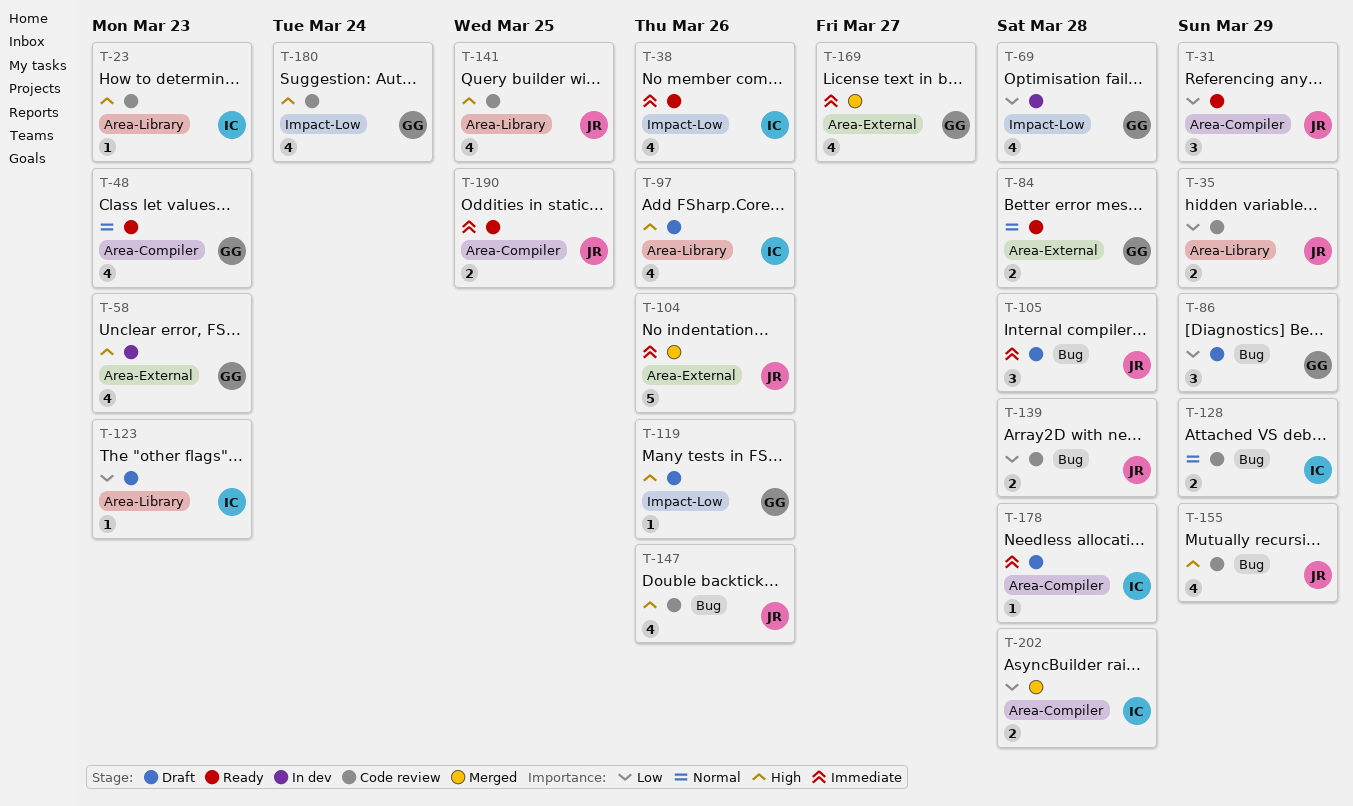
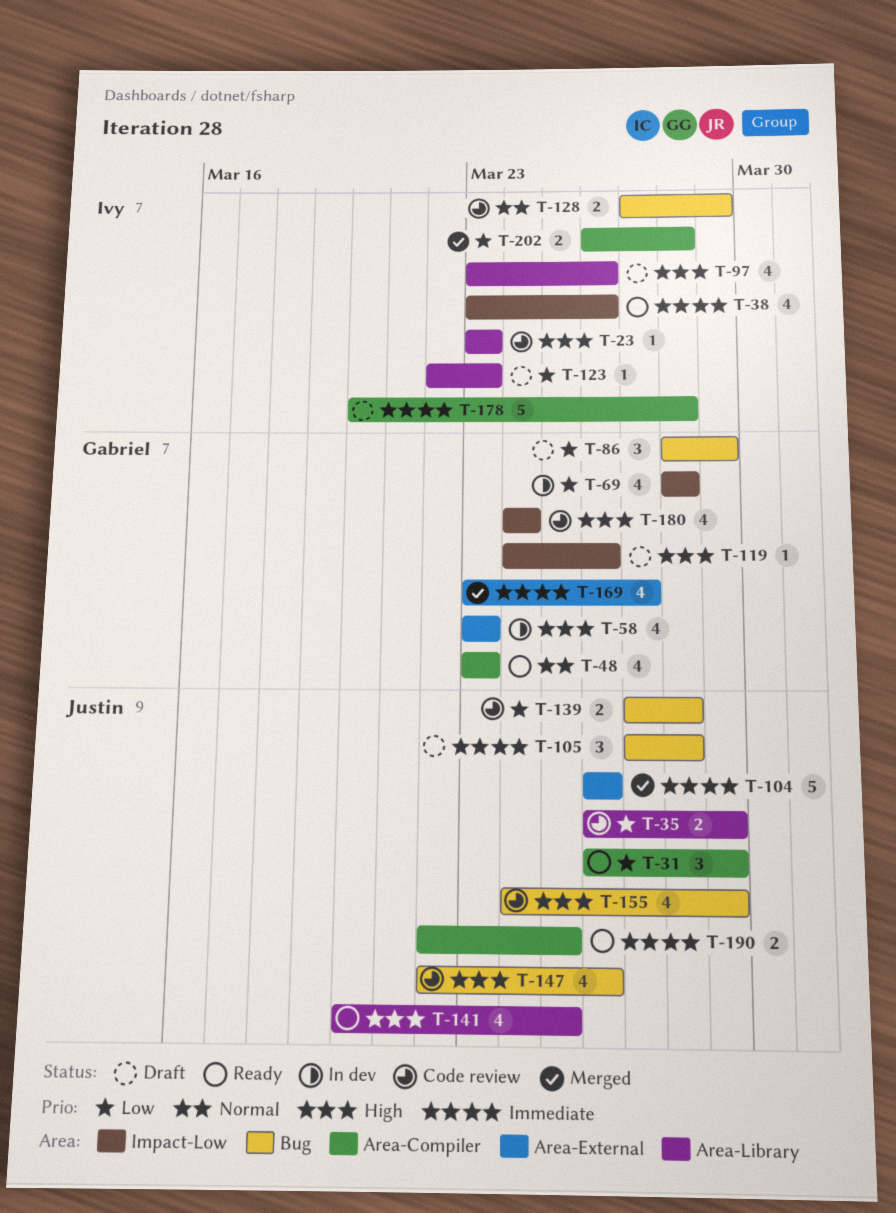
T-84: present -> none
T-141, status: Code review -> Ready
T-178, estimate: 1 -> 5

